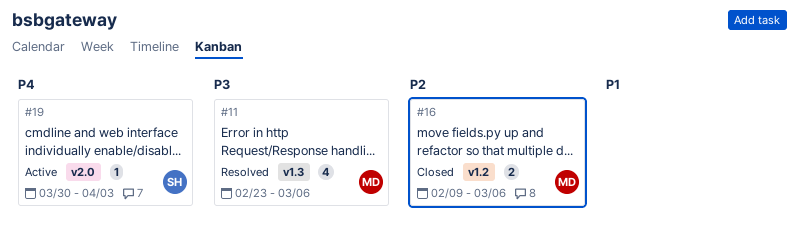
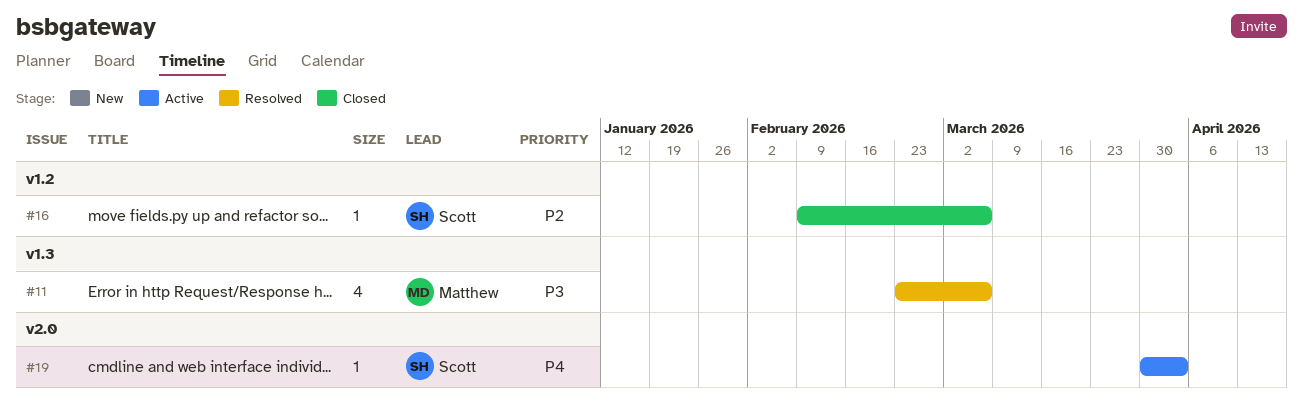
#16, owner: Matthew -> Scott
#16, estimate: 2 -> 1

